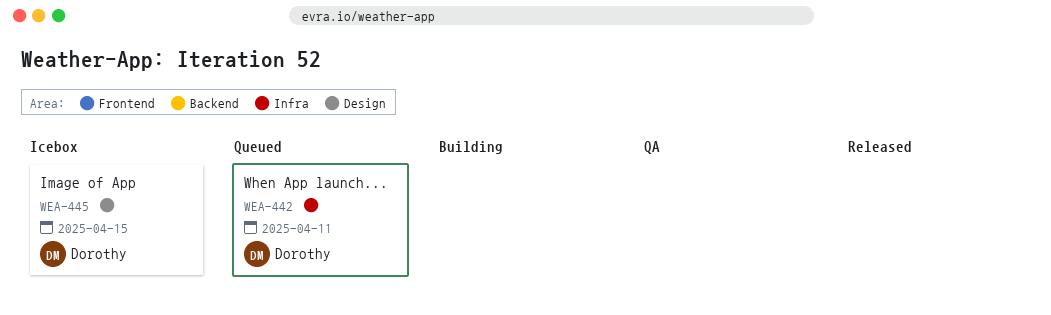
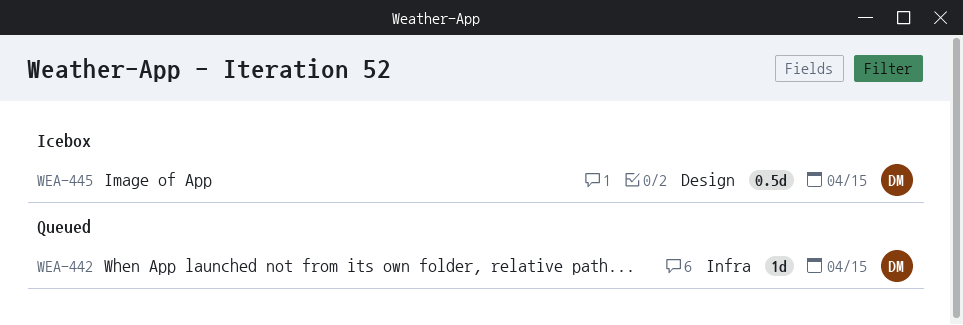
WEA-442, due: Apr 11 -> Apr 15

